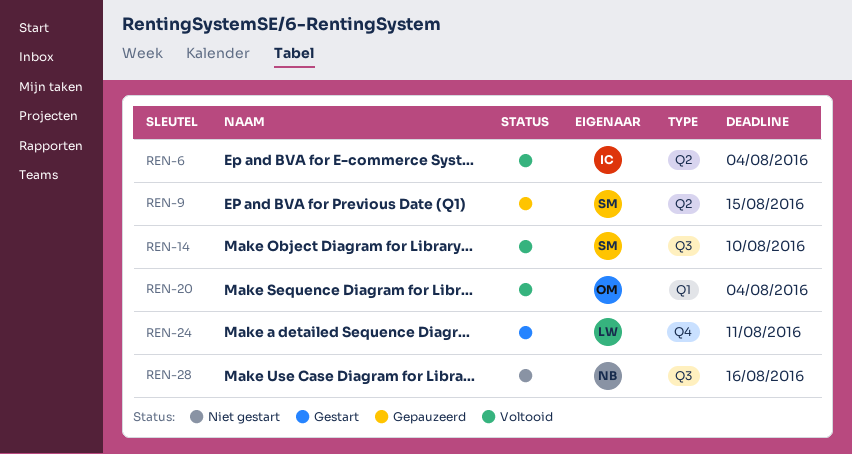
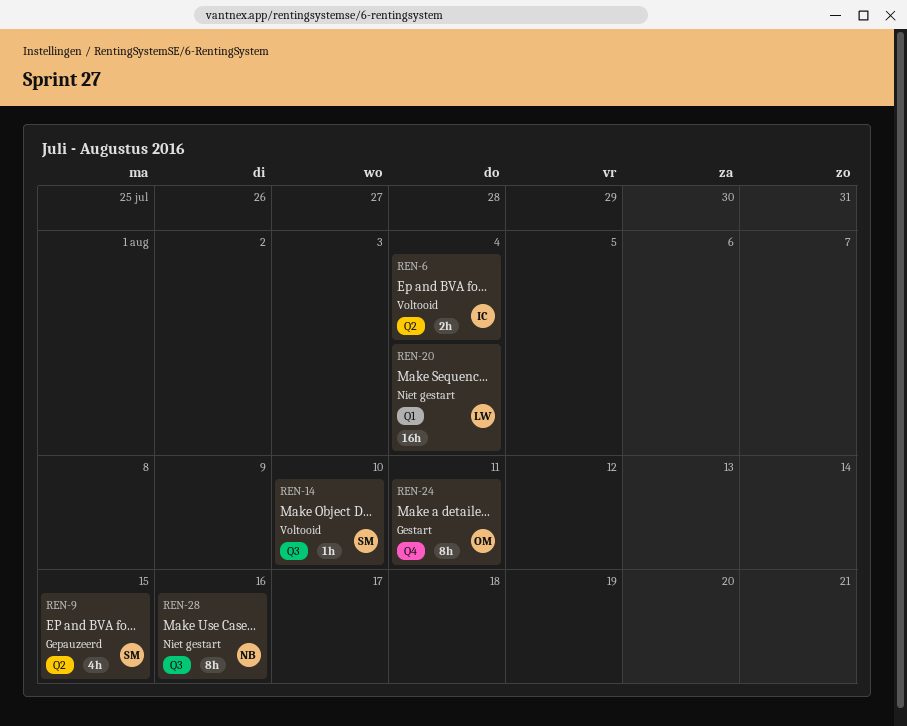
REN-20, status: Voltooid -> Niet gestart
REN-20, owner: OM -> LW
REN-24, owner: LW -> OM

